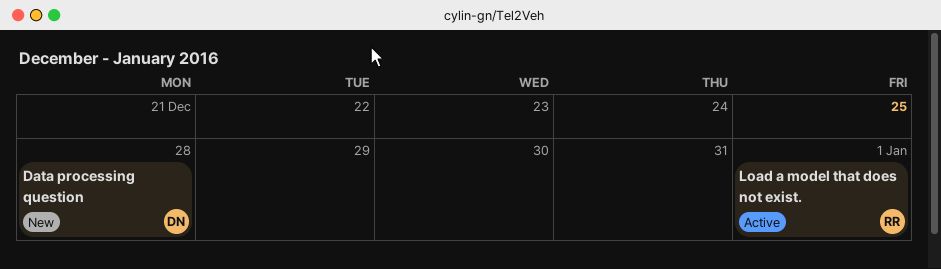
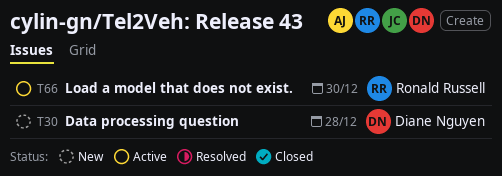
Load a model that does not exist., due: Jan 1 -> Dec 30

